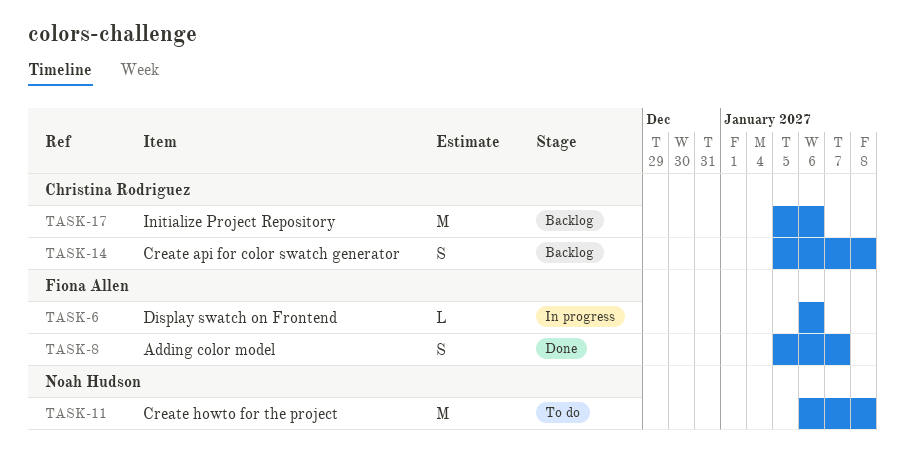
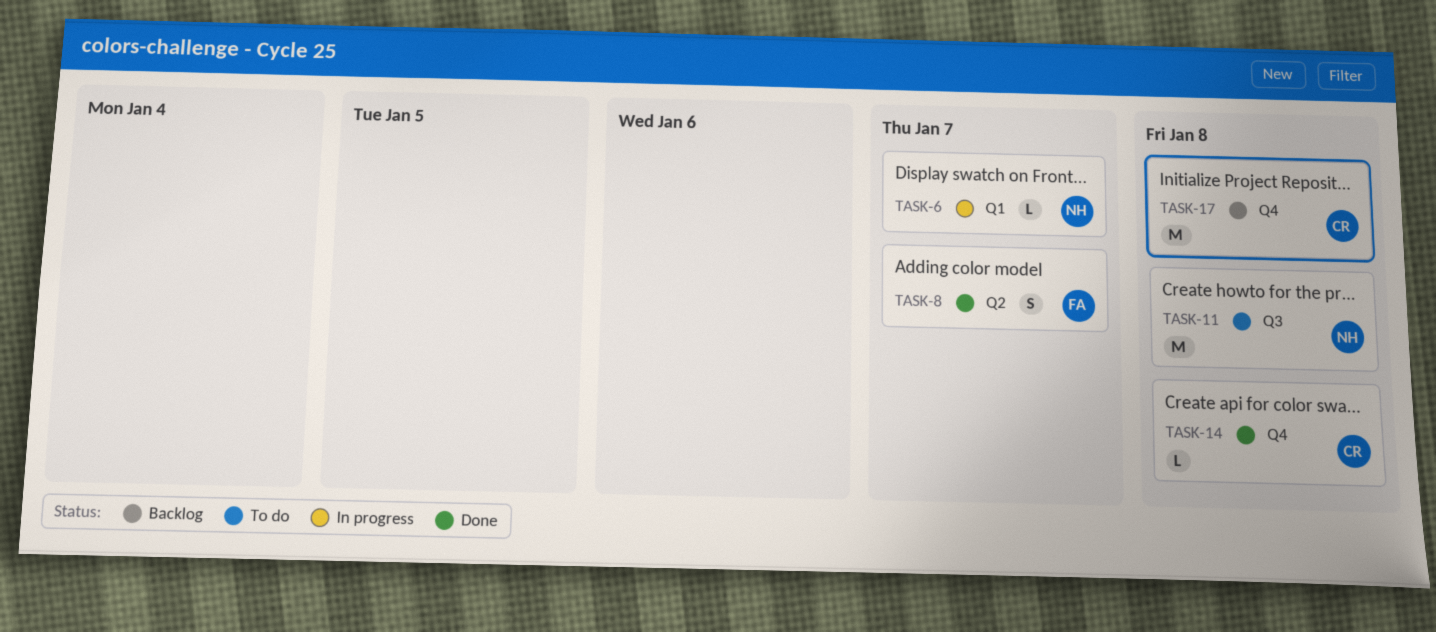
TASK-6, owner: Fiona Allen -> Noah Hudson
TASK-6, due: Jan 6 -> Jan 7
TASK-14, status: Backlog -> Done
TASK-14, estimate: S -> L
TASK-17, due: Jan 6 -> Jan 8

